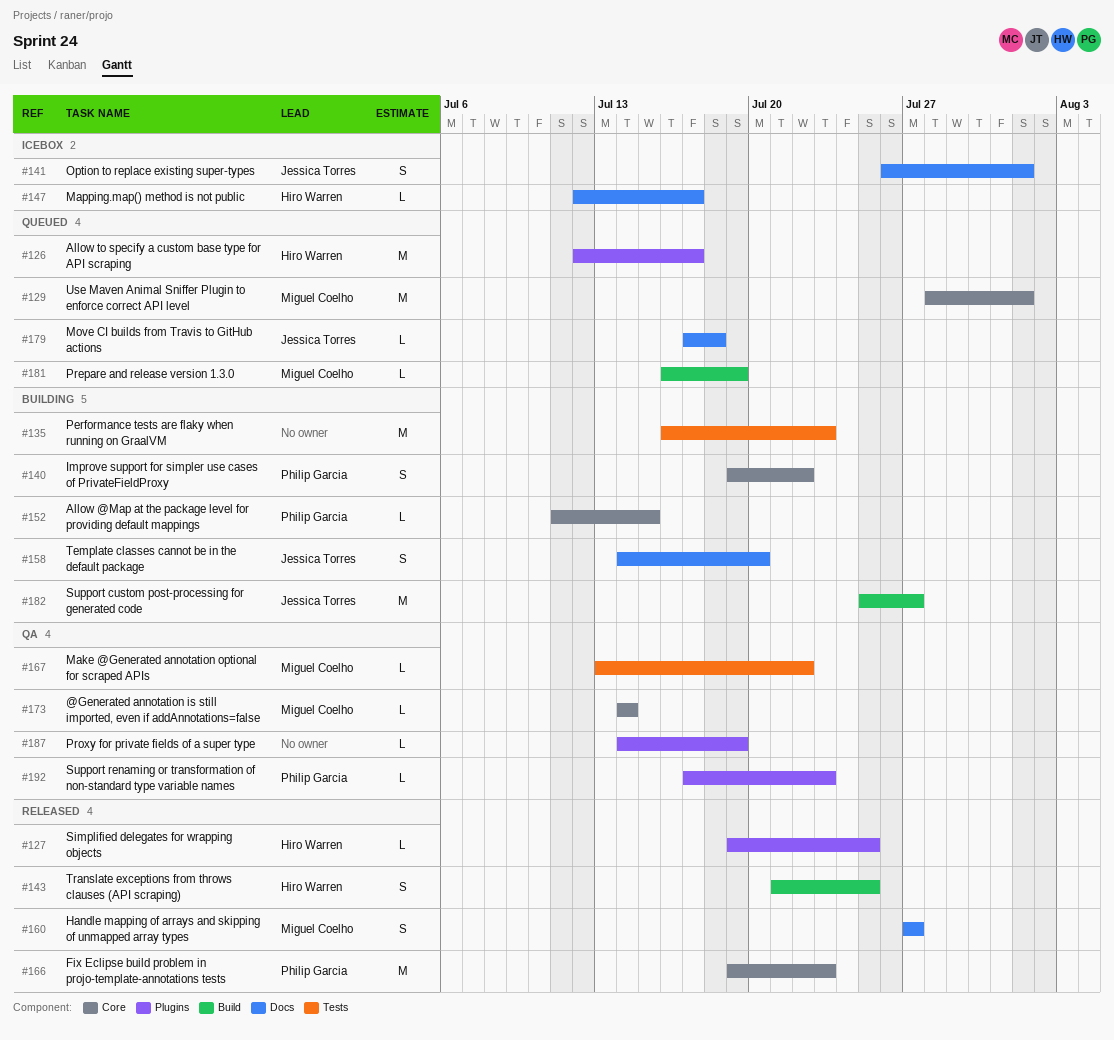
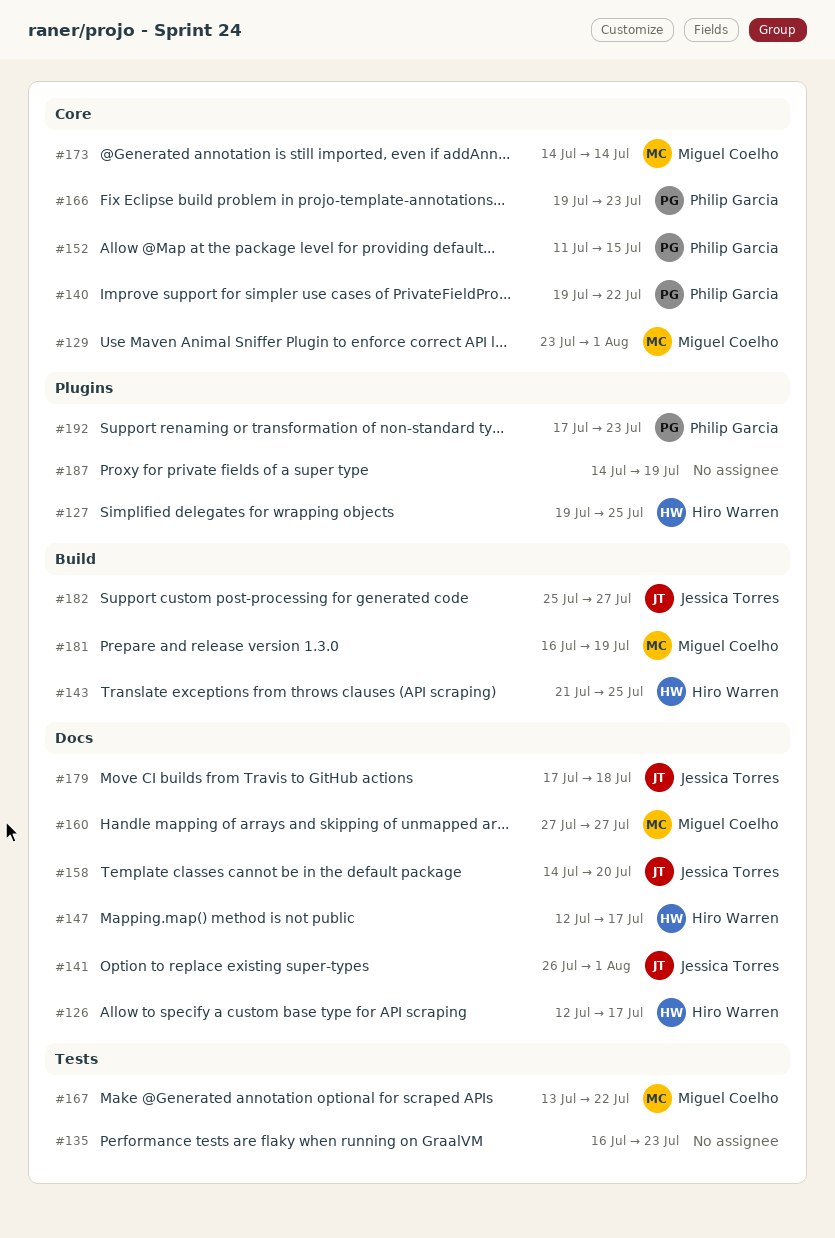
#126, label: Plugins -> Docs
#129, start: Jul 28 -> Jul 23

